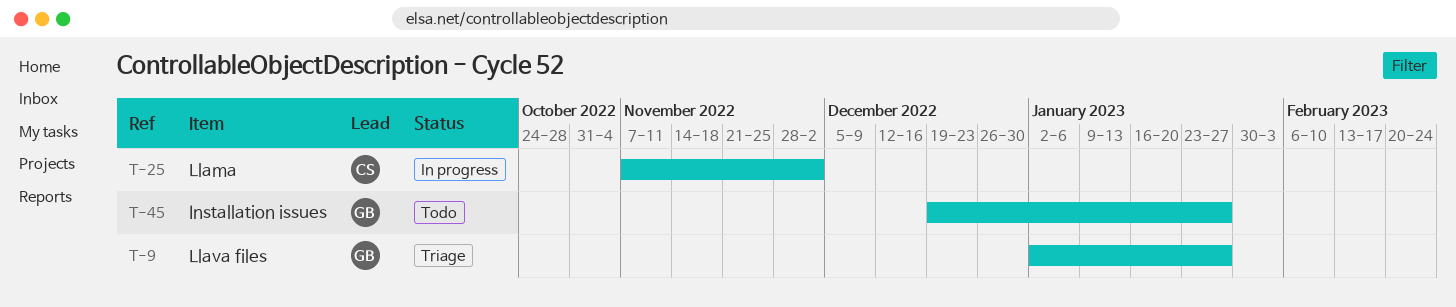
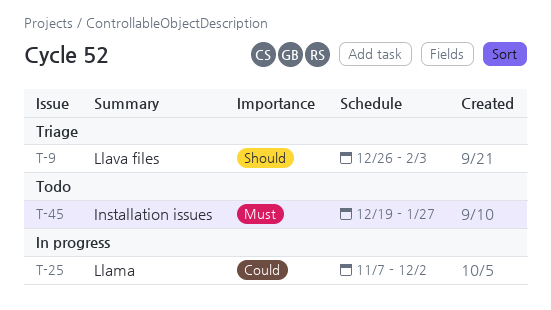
T-9, start: Jan 2 -> Dec 26
T-9, due: Jan 27 -> Feb 3

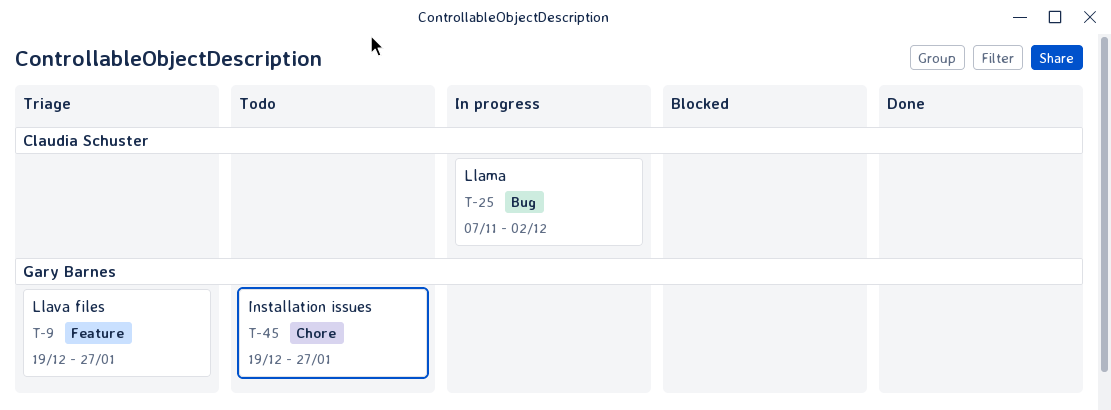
T-9, start: Dec 26 -> Dec 19
T-9, due: Feb 3 -> Jan 27

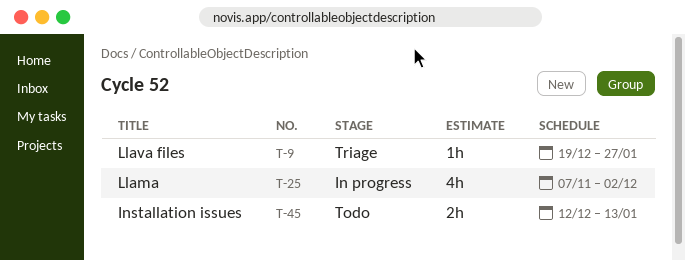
T-45, start: Dec 19 -> Dec 12
T-45, due: Jan 27 -> Jan 13

